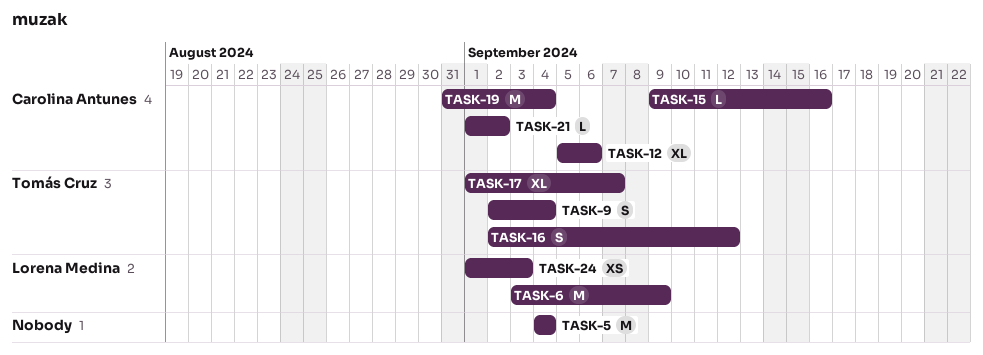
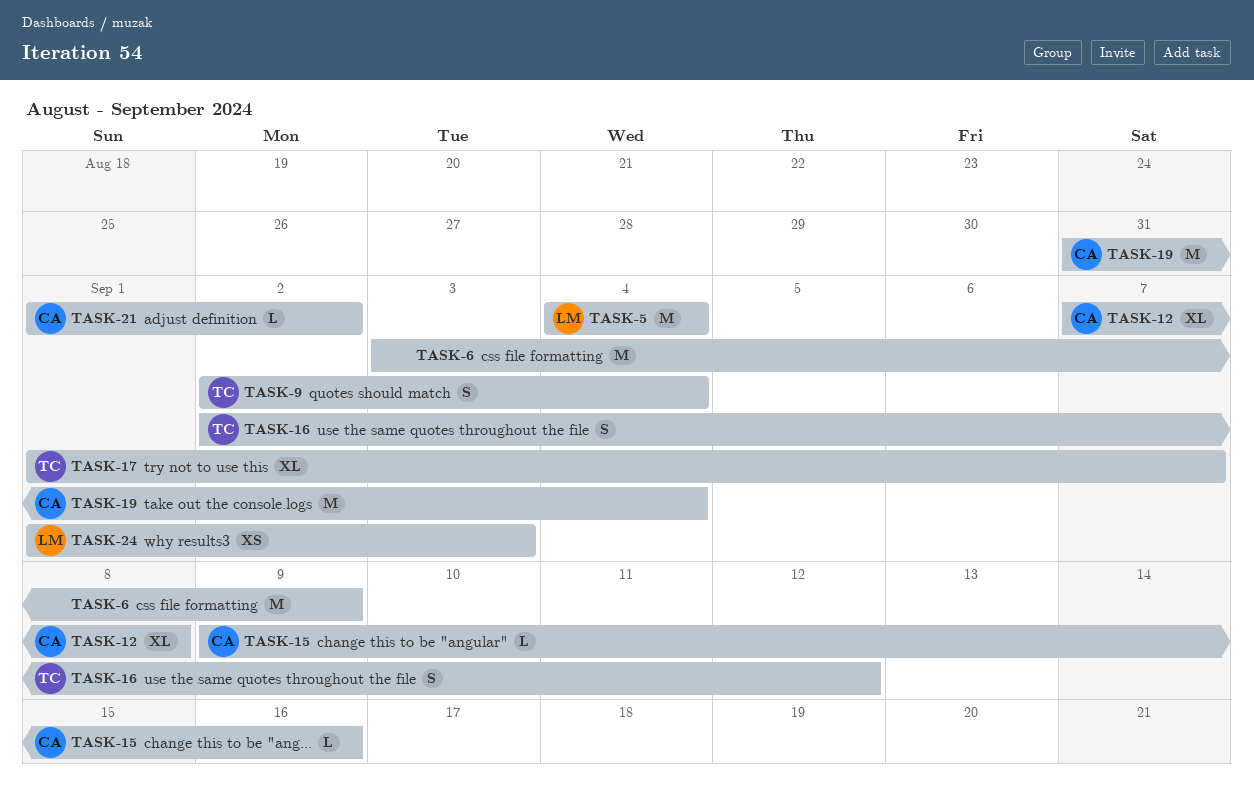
TASK-5, owner: none -> Lorena Medina
TASK-6, owner: Lorena Medina -> none
TASK-12, start: Sep 5 -> Sep 7
TASK-12, due: Sep 6 -> Sep 8

